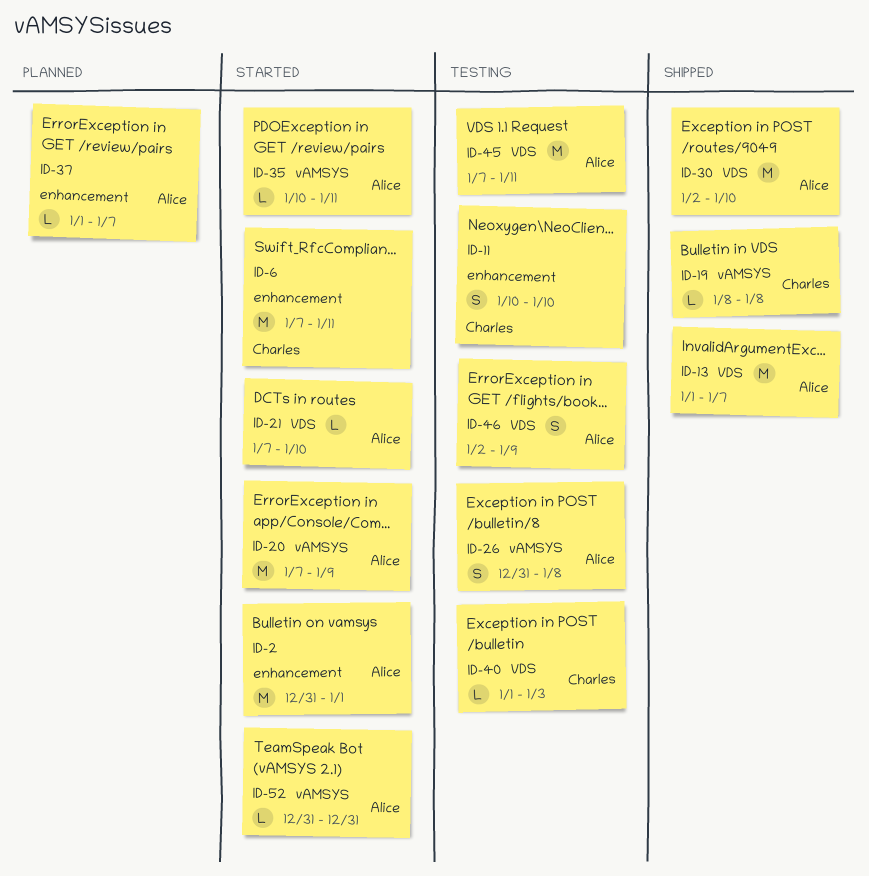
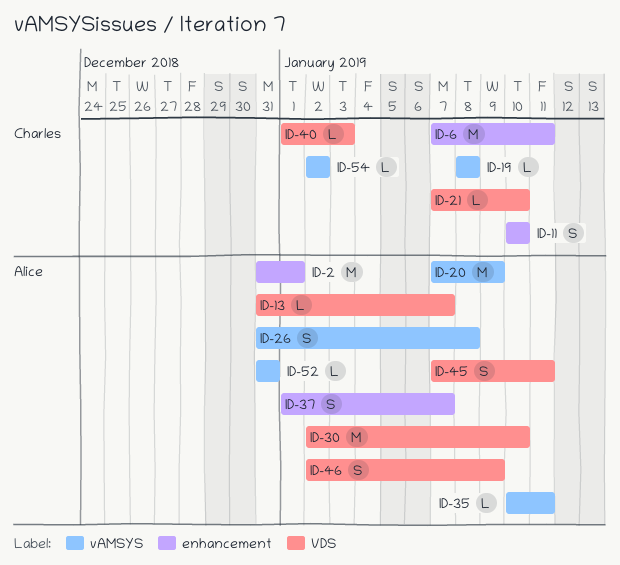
ID-13, estimate: M -> L
ID-13, start: Jan 1 -> Dec 31
ID-21, owner: Alice -> Charles
ID-37, estimate: L -> S
ID-45, estimate: M -> S
ID-54: none -> present

